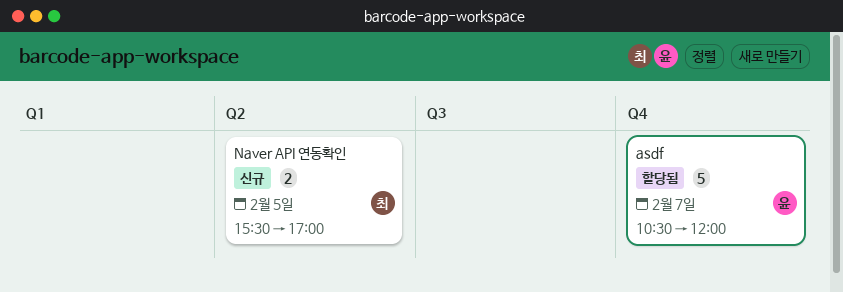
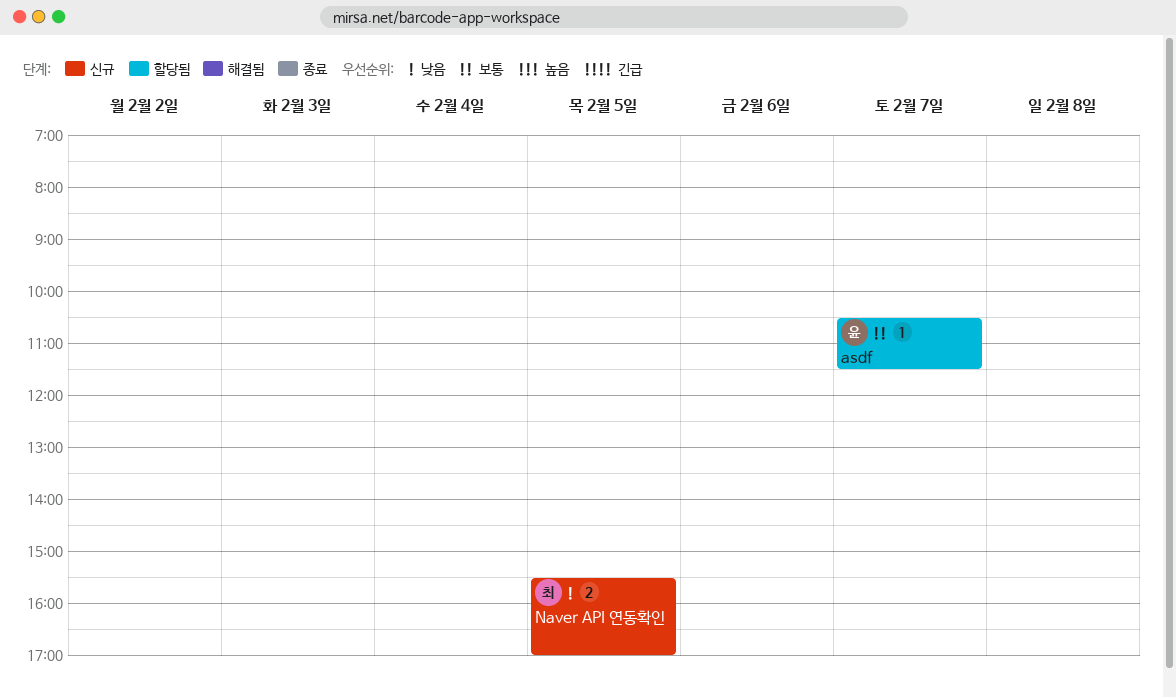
asdf, estimate: 5 -> 1
asdf, ends: 12:00 -> 11:30

